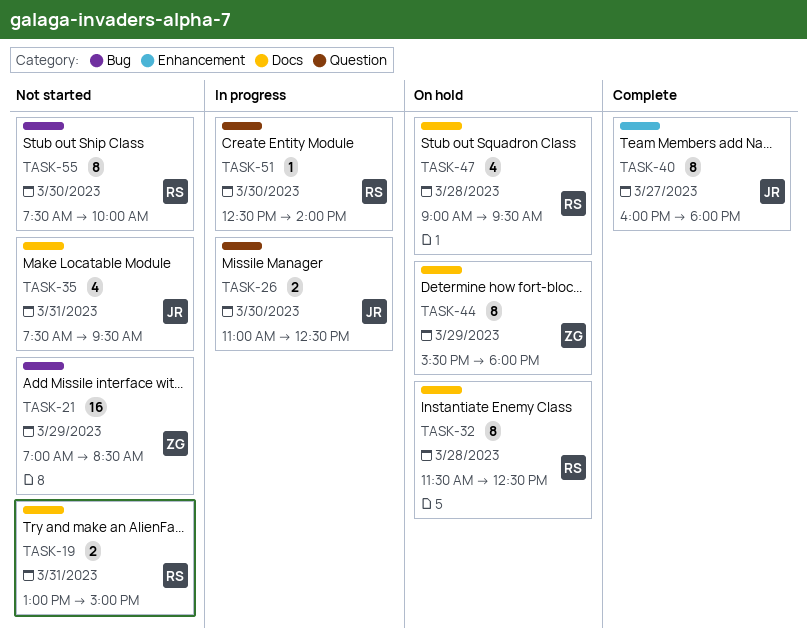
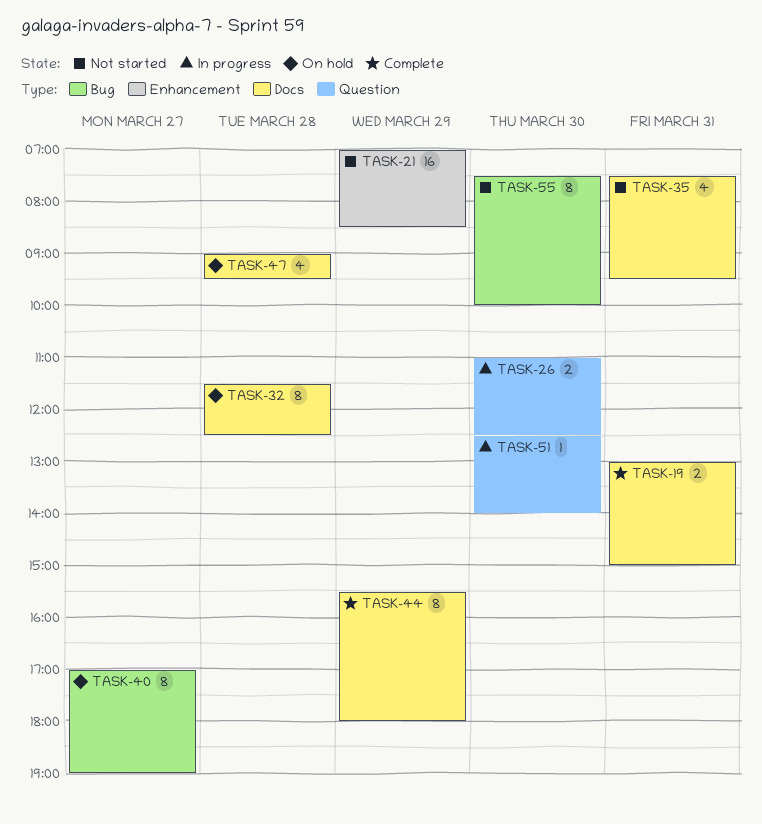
TASK-19, status: Not started -> Complete
TASK-21, label: Bug -> Enhancement
TASK-40, status: Complete -> On hold
TASK-40, label: Enhancement -> Bug
TASK-40, begins: 16:00 -> 17:00
TASK-40, ends: 18:00 -> 19:00
TASK-44, status: On hold -> Complete

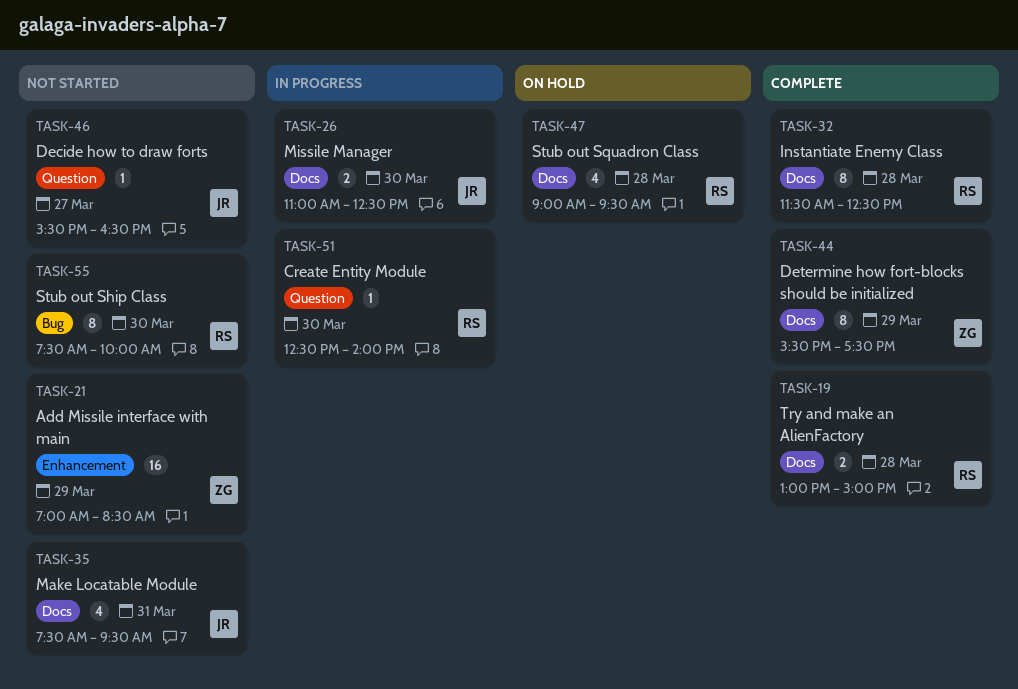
TASK-19, day: Mar 31 -> Mar 28
TASK-26, label: Question -> Docs
TASK-32, status: On hold -> Complete
TASK-40: present -> none
TASK-44, ends: 18:00 -> 17:30
TASK-46: none -> present

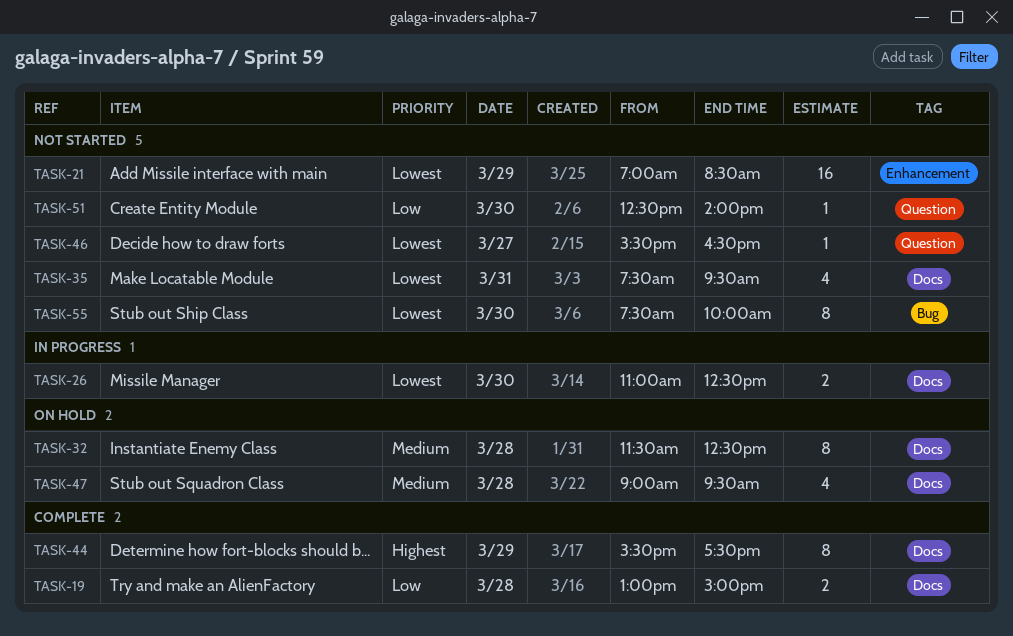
TASK-32, status: Complete -> On hold
TASK-51, status: In progress -> Not started

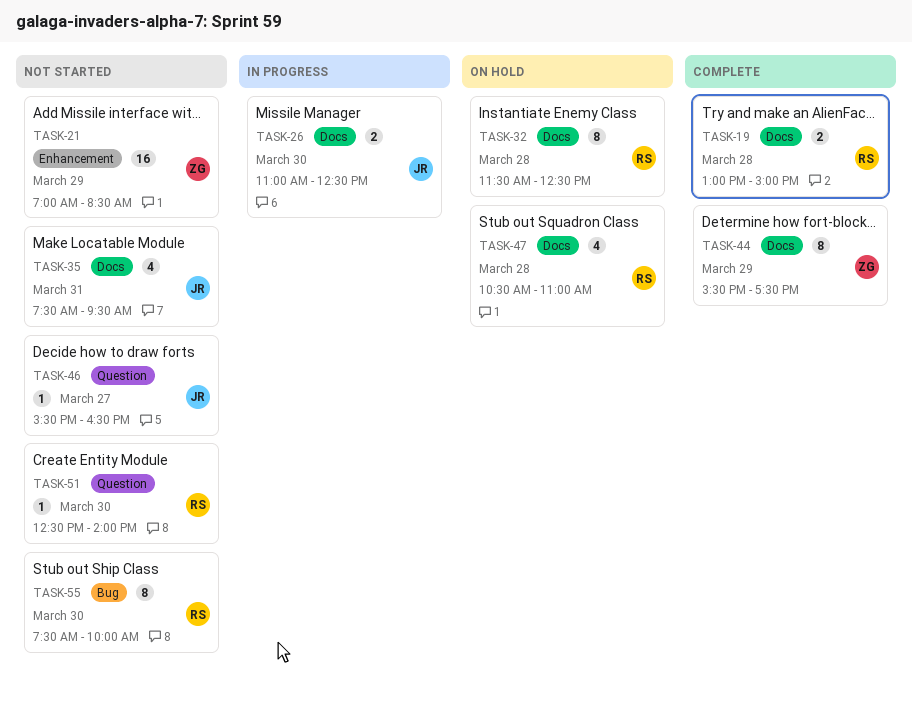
TASK-47, begins: 09:00 -> 10:30
TASK-47, ends: 09:30 -> 11:00

